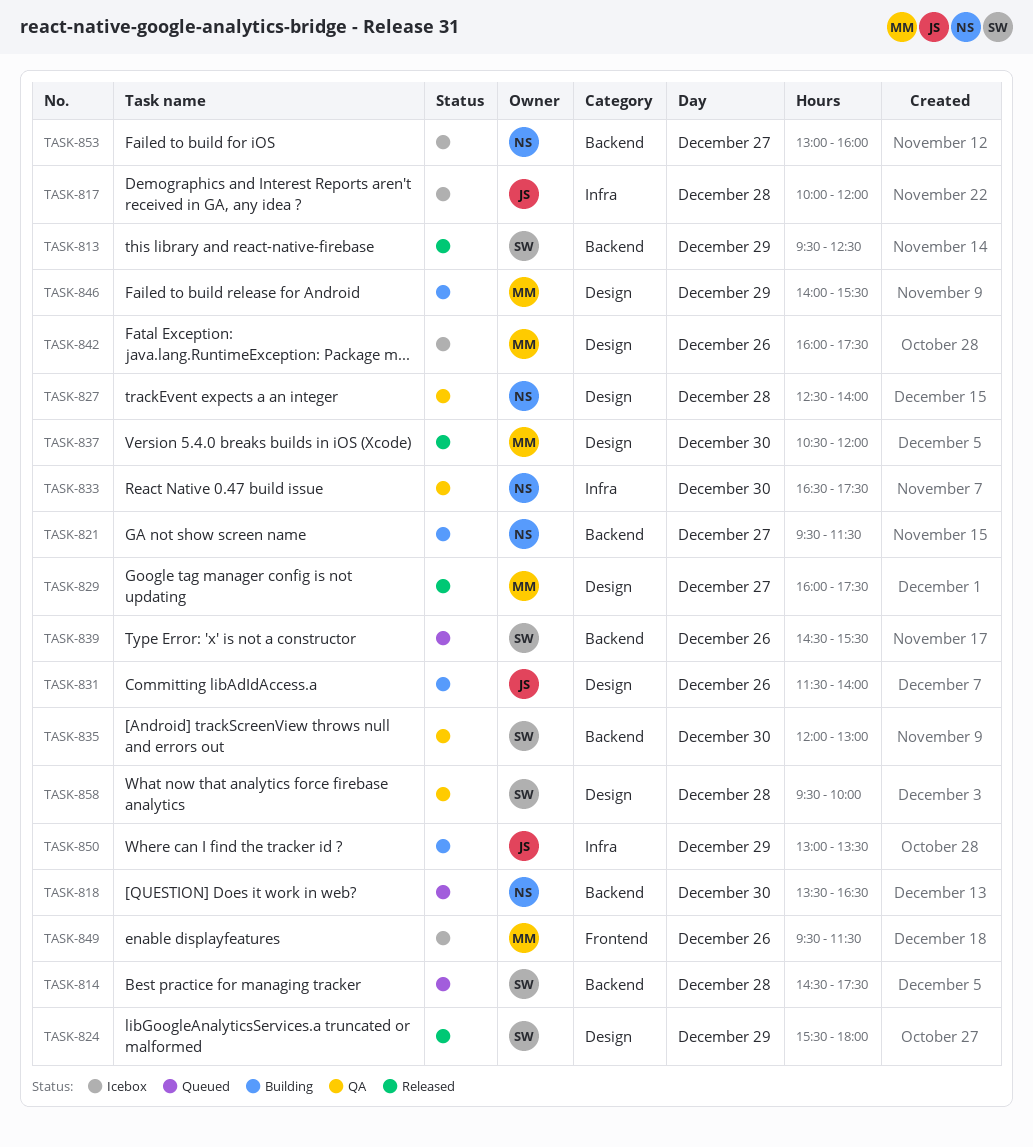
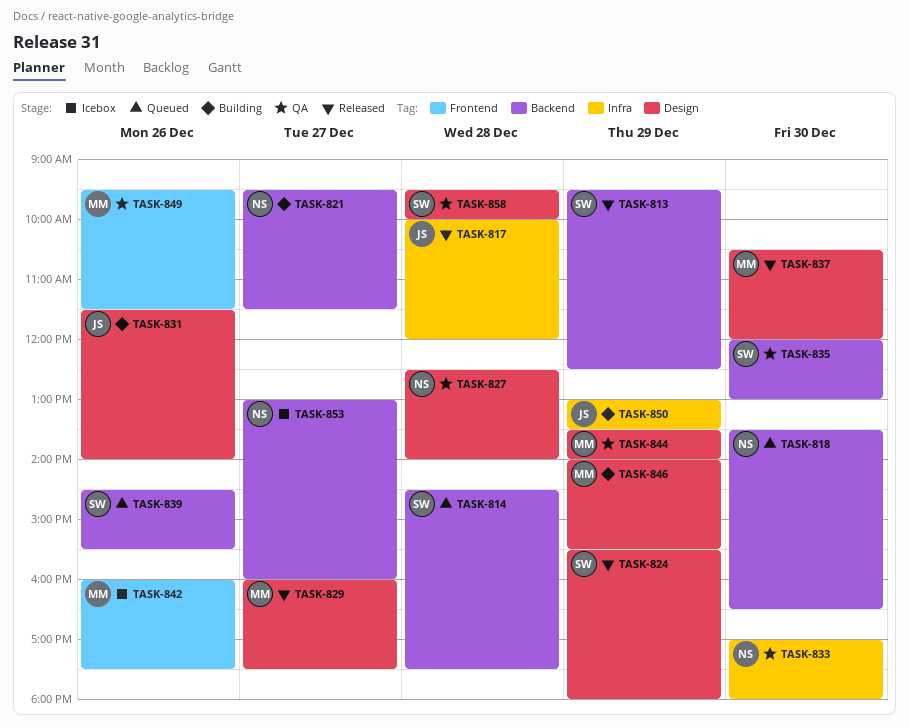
TASK-817, status: Icebox -> Released
TASK-833, begins: 16:30 -> 17:00
TASK-833, ends: 17:30 -> 18:00
TASK-842, label: Design -> Frontend
TASK-844: none -> present
TASK-849, status: Icebox -> QA

